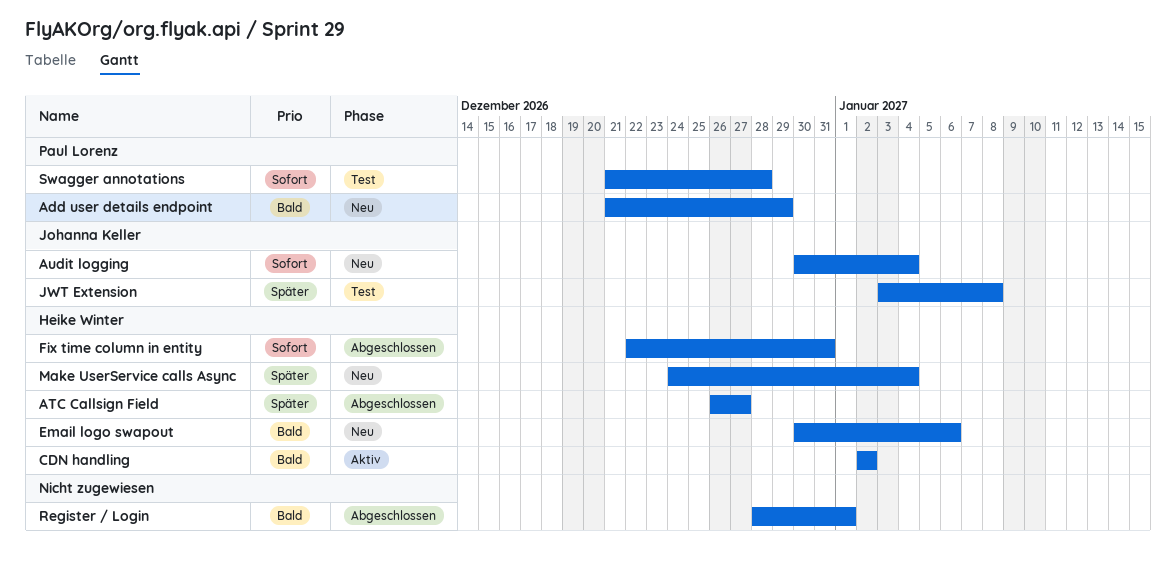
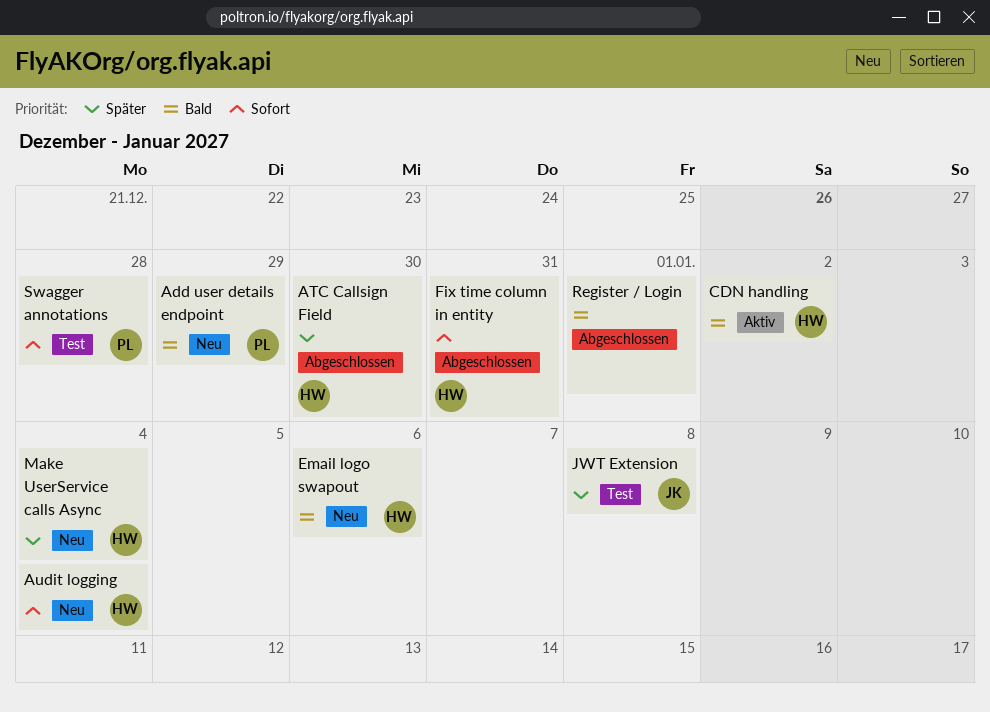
ATC Callsign Field, due: Dec 27 -> Dec 30
Audit logging, owner: Johanna Keller -> Heike Winter

